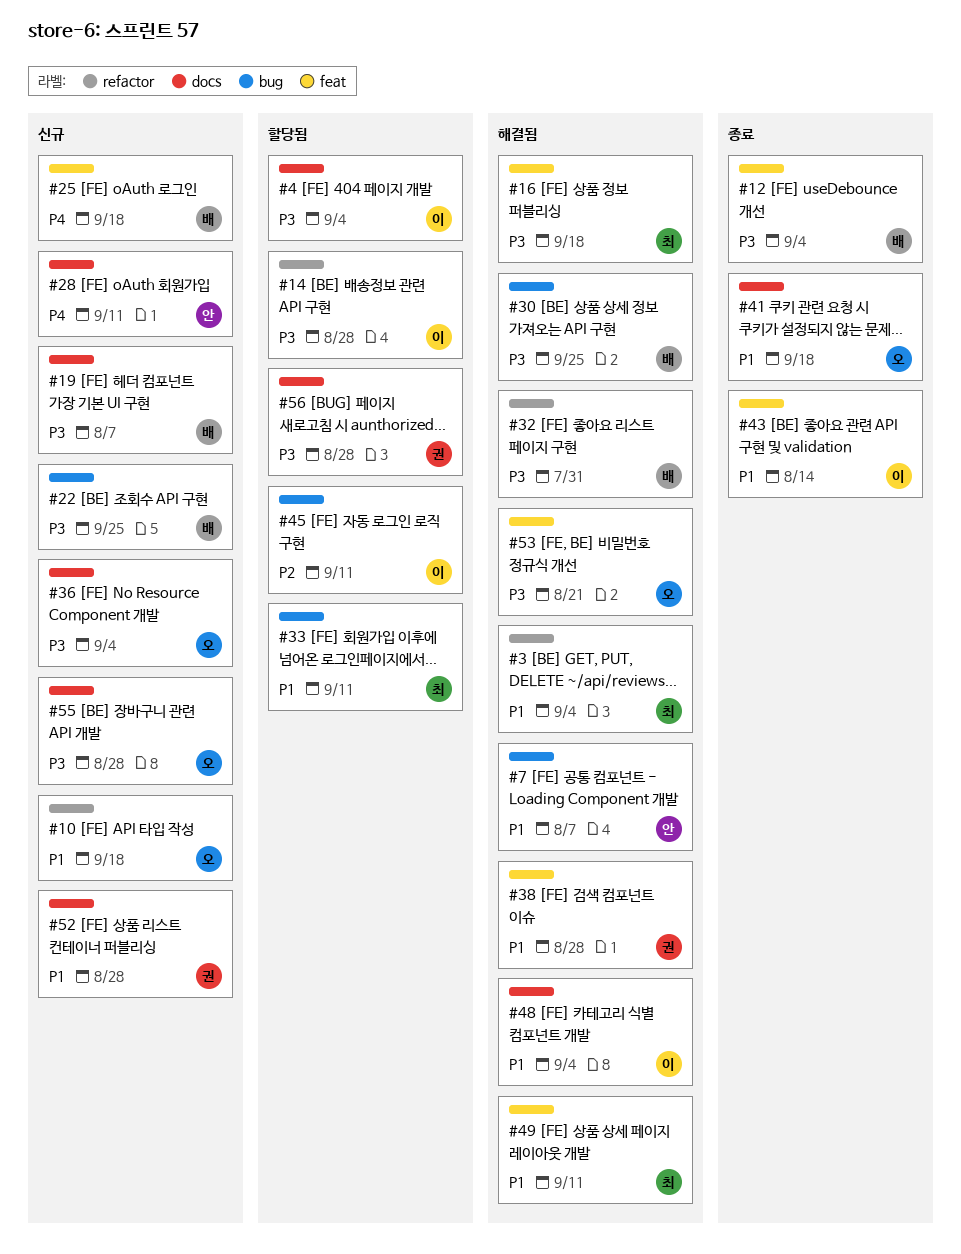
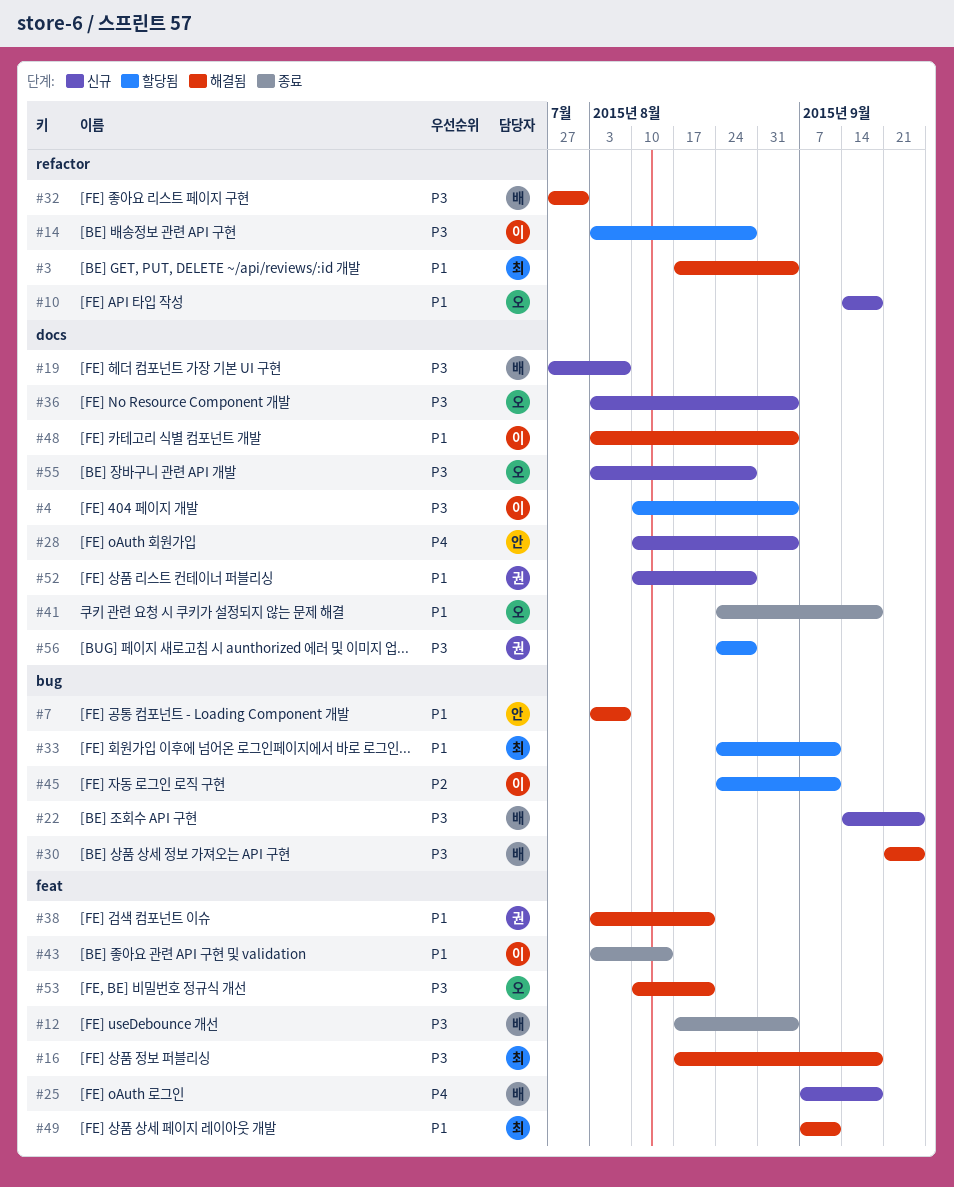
#28, due: Sep 11 -> Sep 4
#38, due: Aug 28 -> Aug 21

